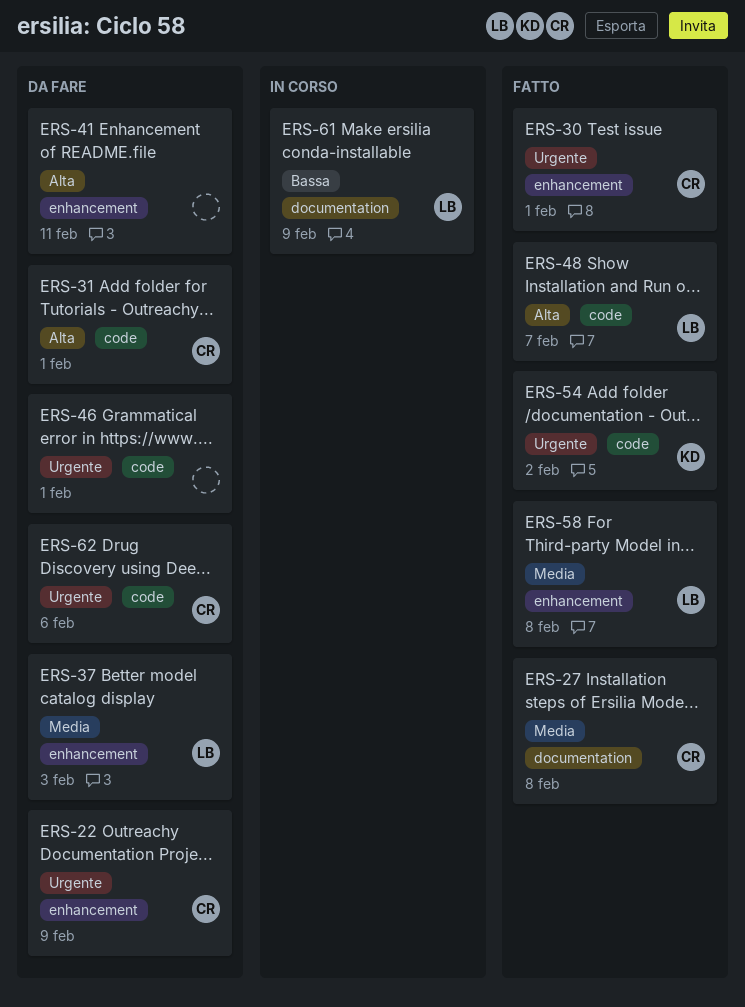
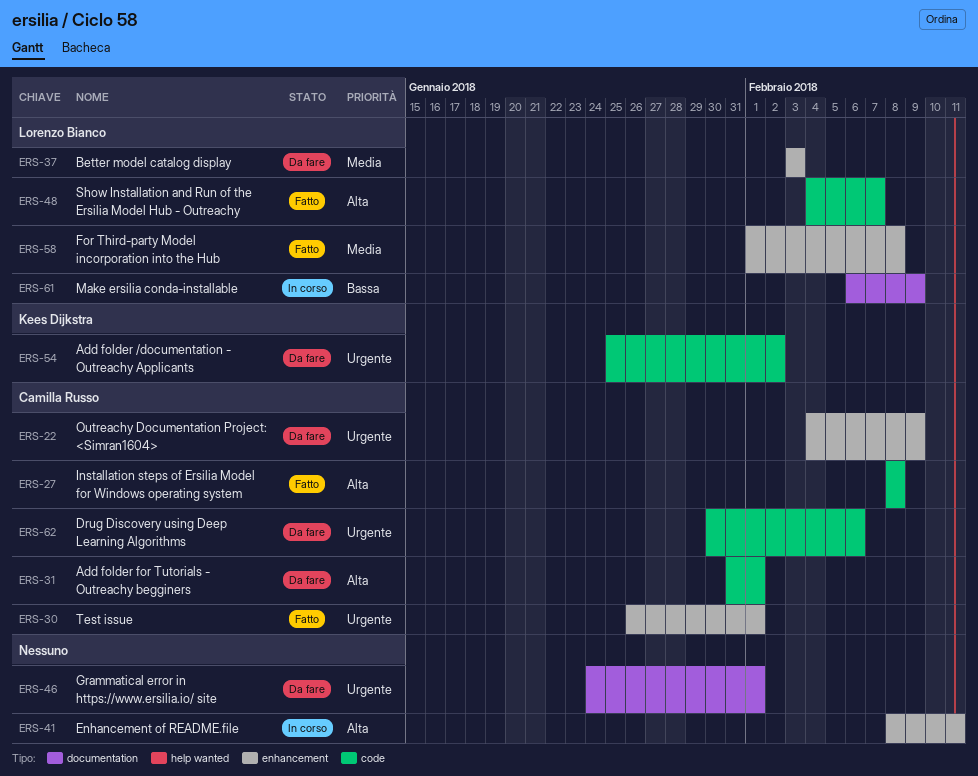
ERS-27, priority: Media -> Alta
ERS-27, label: documentation -> code
ERS-41, status: Da fare -> In corso
ERS-46, label: code -> documentation
ERS-54, status: Fatto -> Da fare

